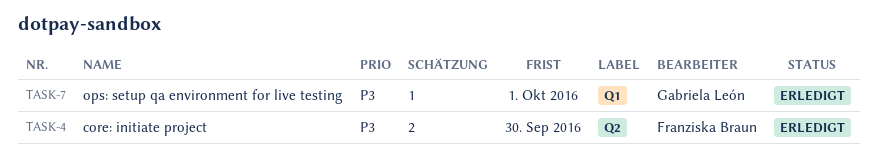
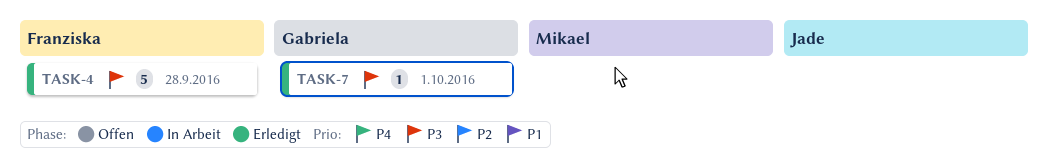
TASK-4, estimate: 2 -> 5
TASK-4, due: Sep 30 -> Sep 28

